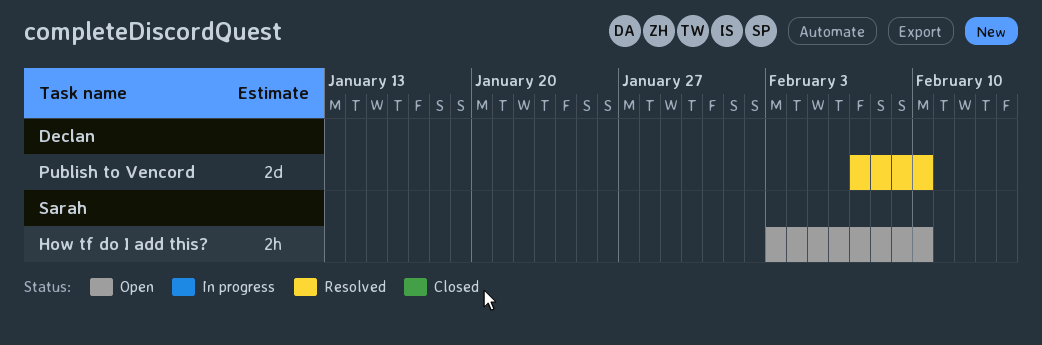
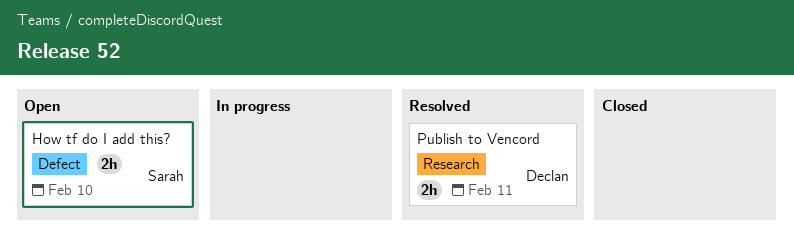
Publish to Vencord, estimate: 2d -> 2h
Publish to Vencord, due: Feb 10 -> Feb 11

